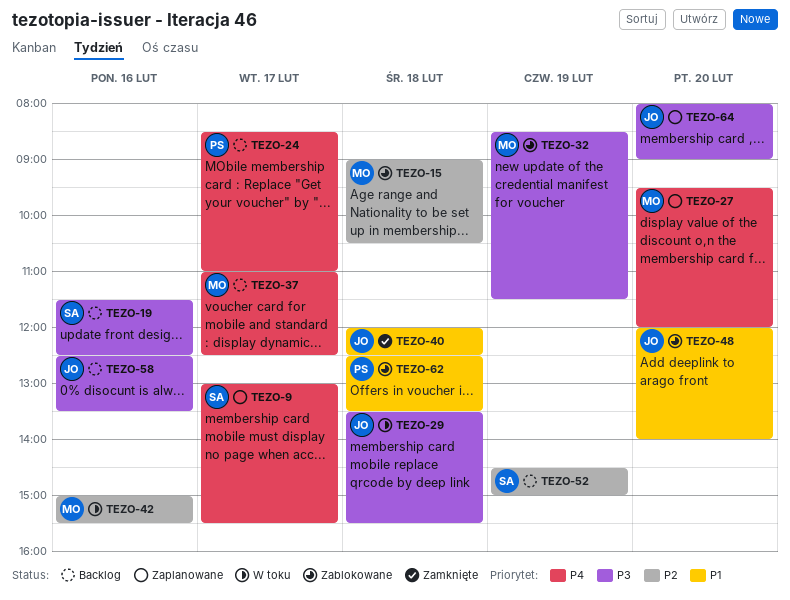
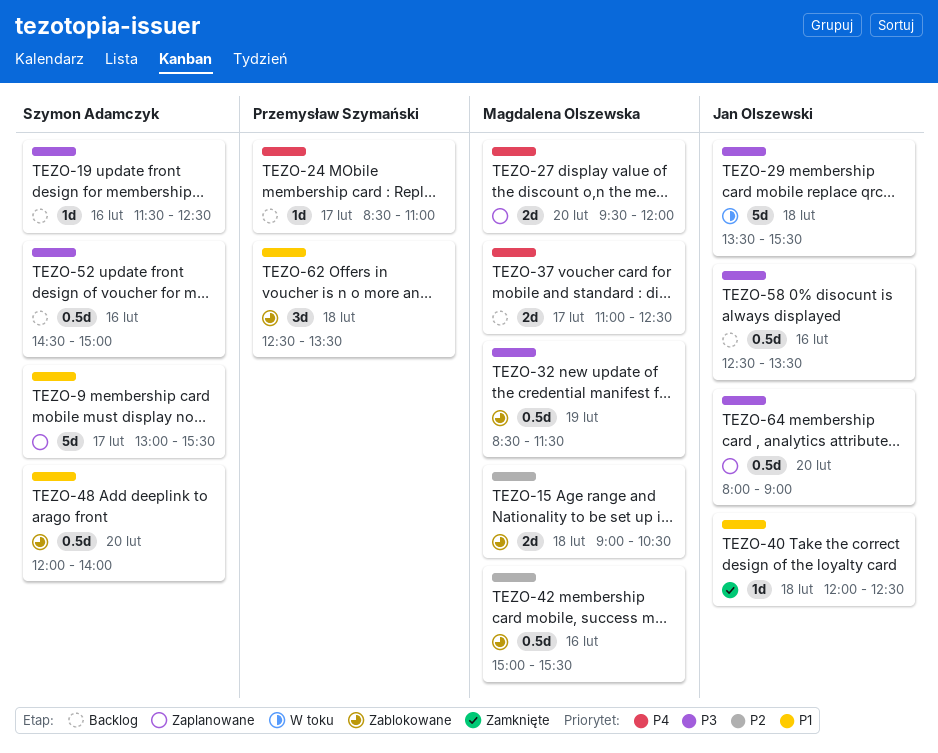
TEZO-9, priority: P4 -> P1
TEZO-42, status: W toku -> Zablokowane
TEZO-48, owner: Jan Olszewski -> Szymon Adamczyk
TEZO-52, priority: P2 -> P3
TEZO-52, day: Feb 19 -> Feb 16

